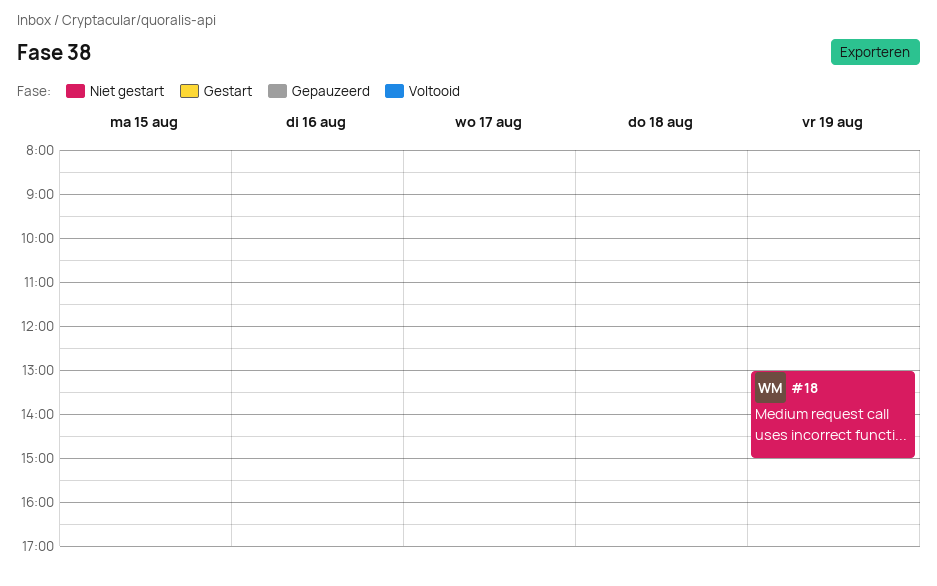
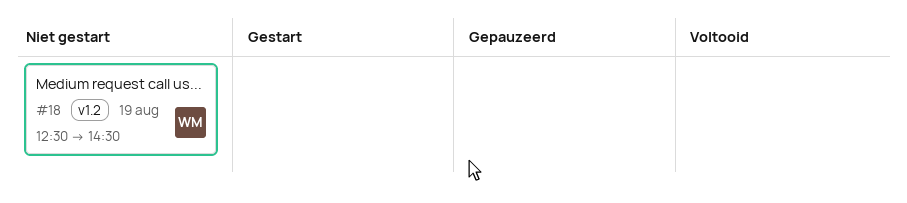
#18, begins: 13:00 -> 12:30
#18, ends: 15:00 -> 14:30

